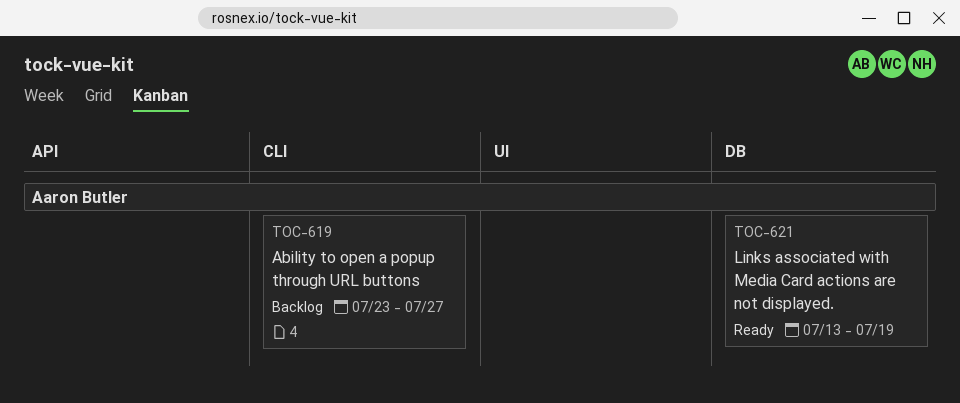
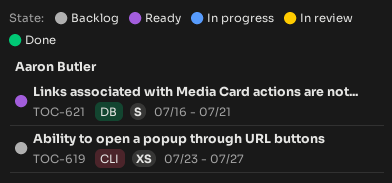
TOC-621, start: Jul 13 -> Jul 16
TOC-621, due: Jul 19 -> Jul 21

